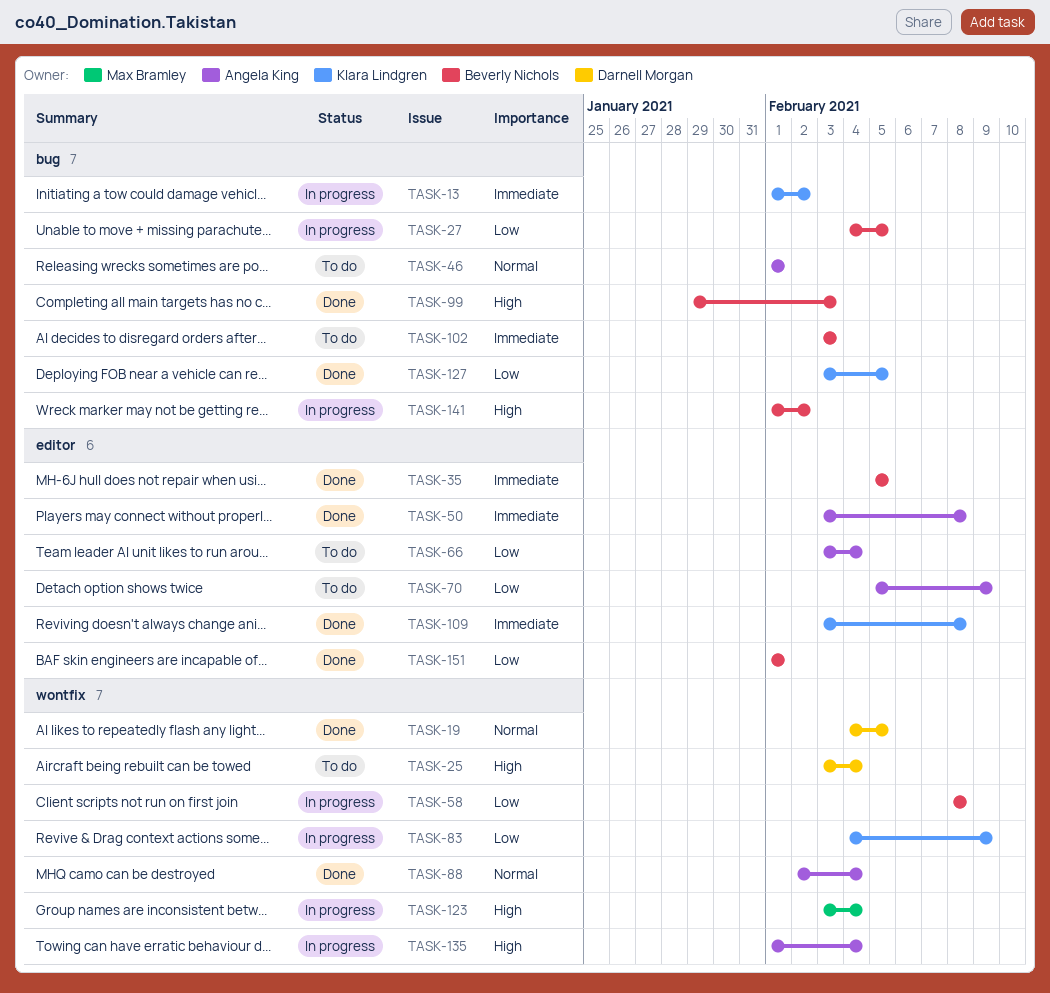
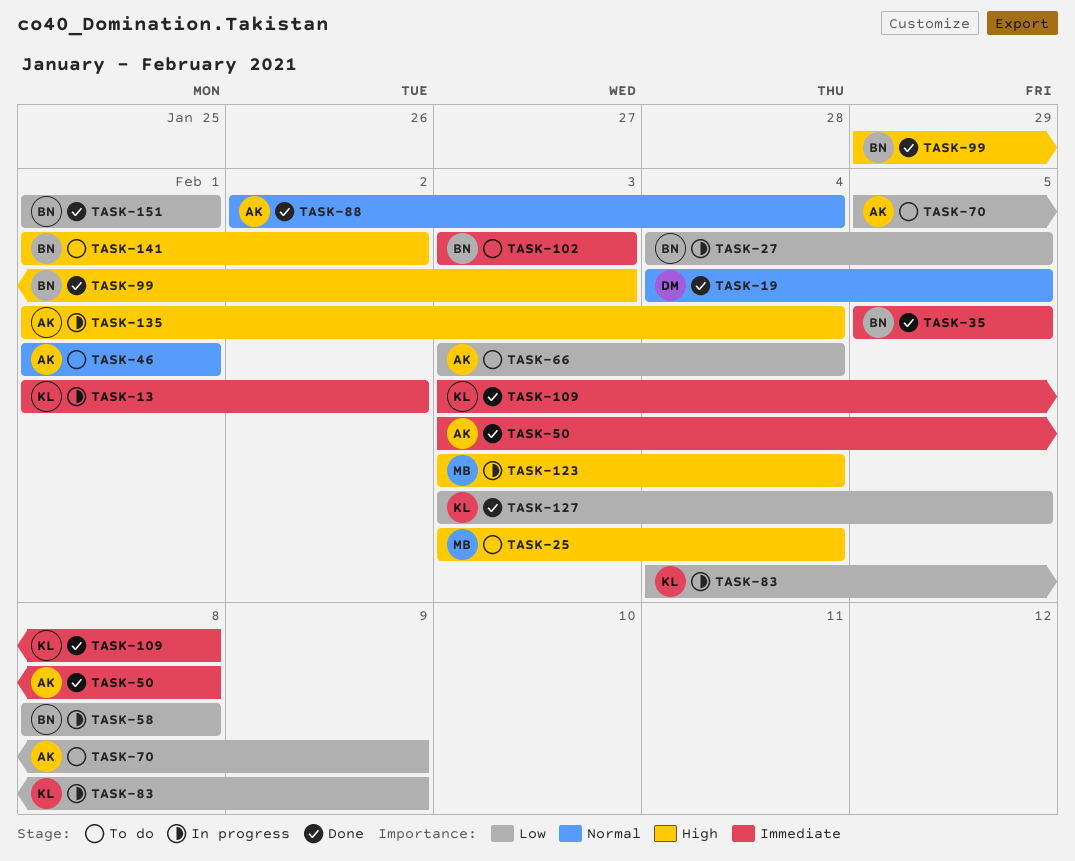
TASK-25, owner: Darnell Morgan -> Max Bramley
TASK-141, status: In progress -> To do

